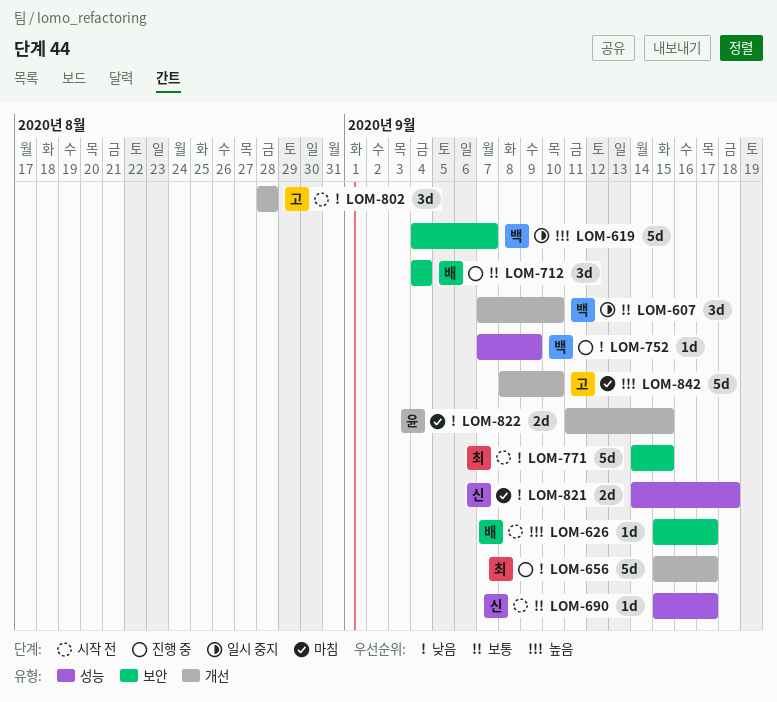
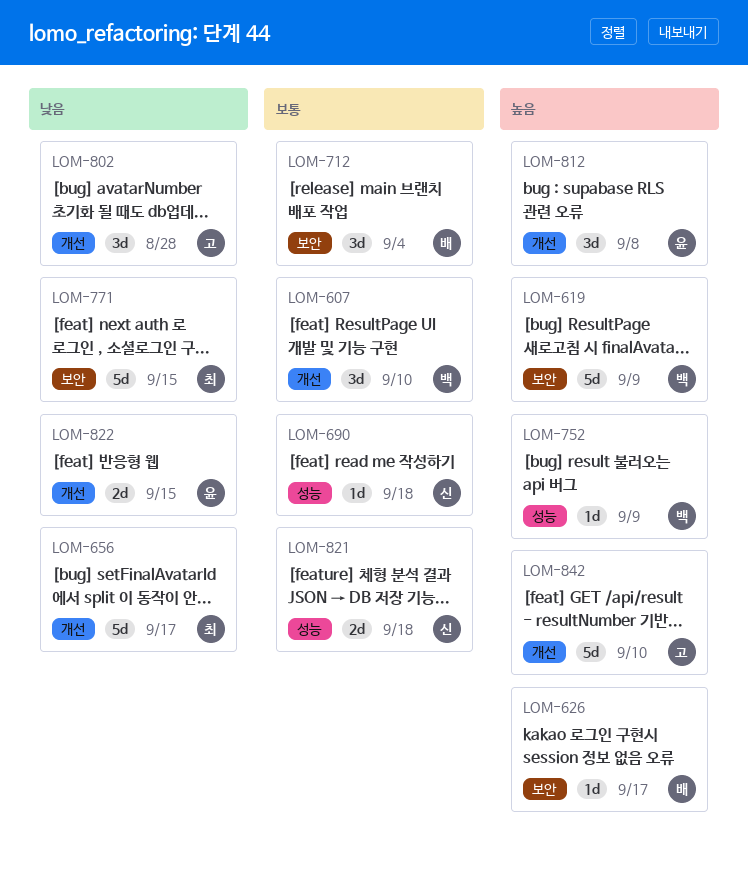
LOM-619, due: Sep 7 -> Sep 9
LOM-690, due: Sep 17 -> Sep 18
LOM-752, priority: 낮음 -> 높음
LOM-812: none -> present
LOM-821, priority: 낮음 -> 보통

